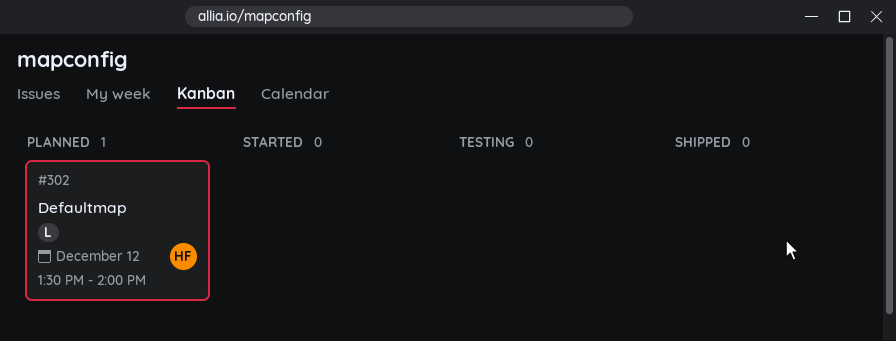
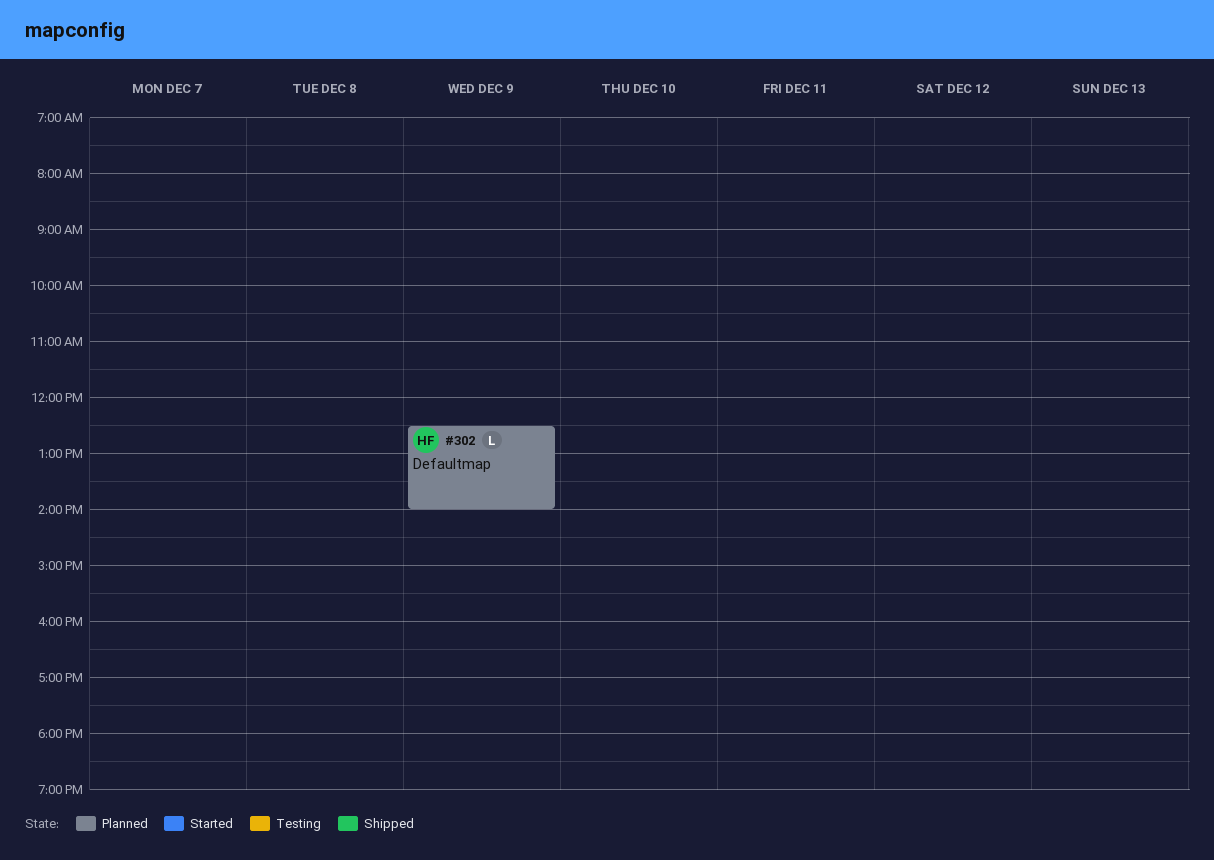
#302, day: Dec 12 -> Dec 9
#302, begins: 13:30 -> 12:30

